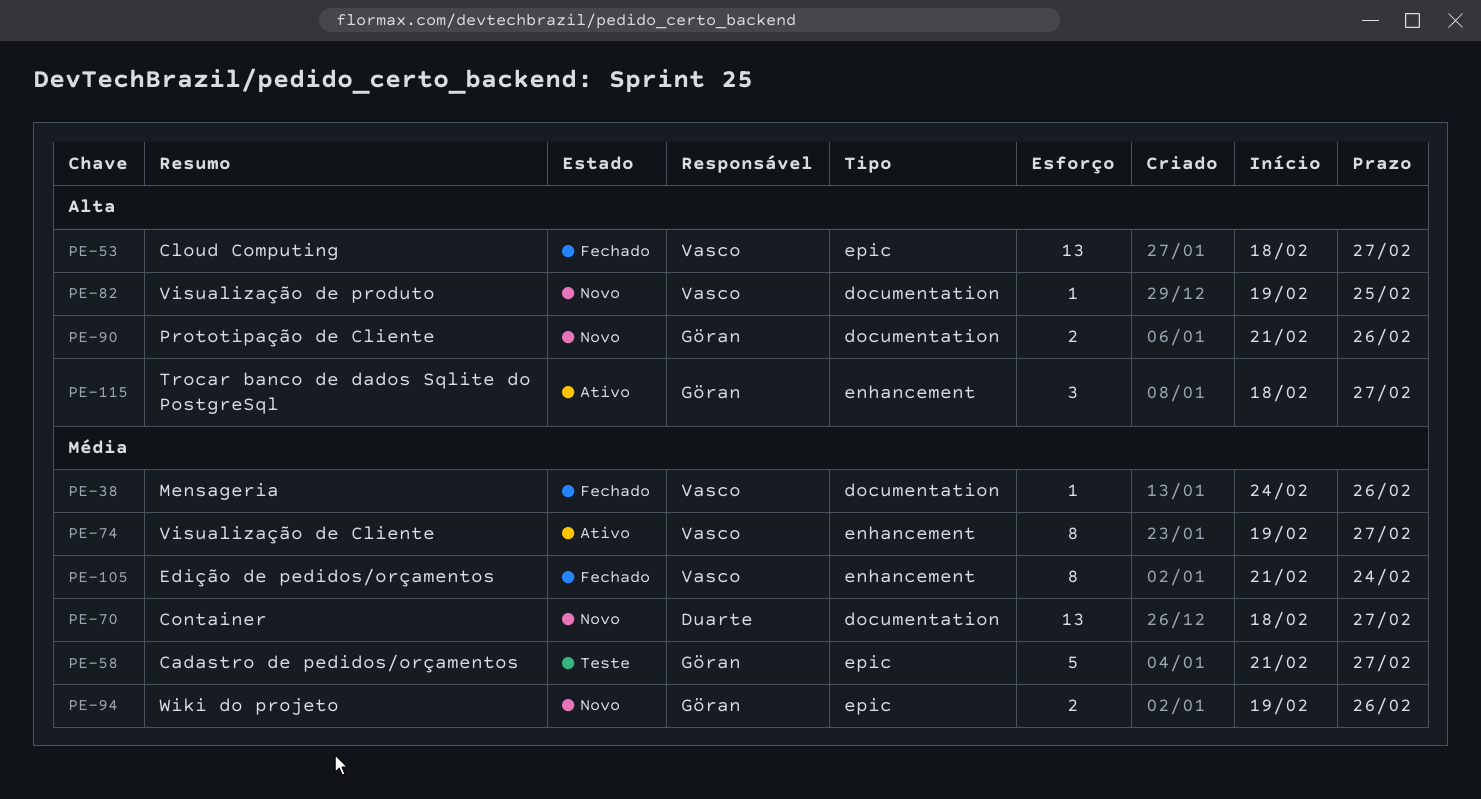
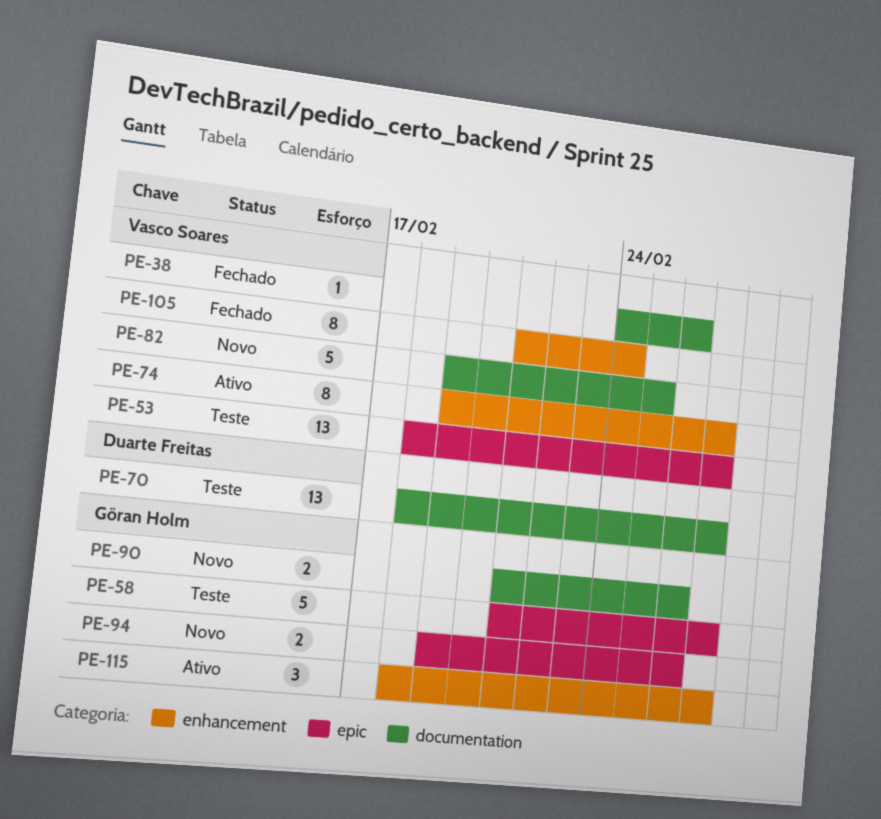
PE-53, status: Fechado -> Teste
PE-70, status: Novo -> Teste
PE-82, estimate: 1 -> 5

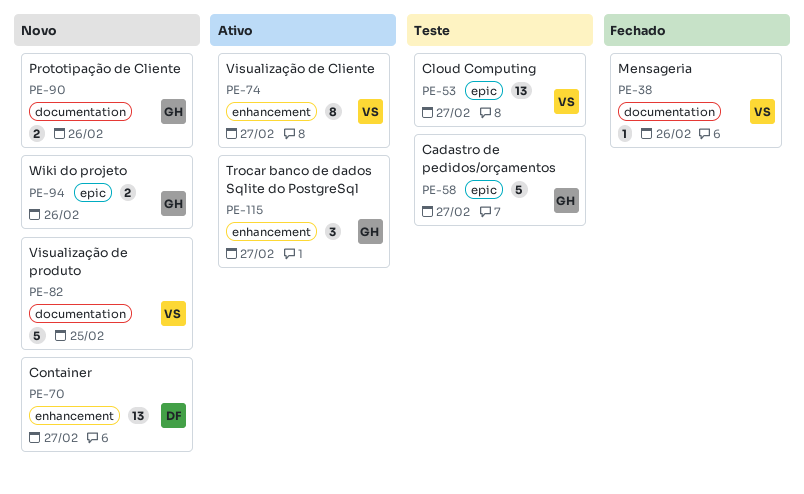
PE-70, status: Teste -> Novo
PE-70, label: documentation -> enhancement
PE-105: present -> none

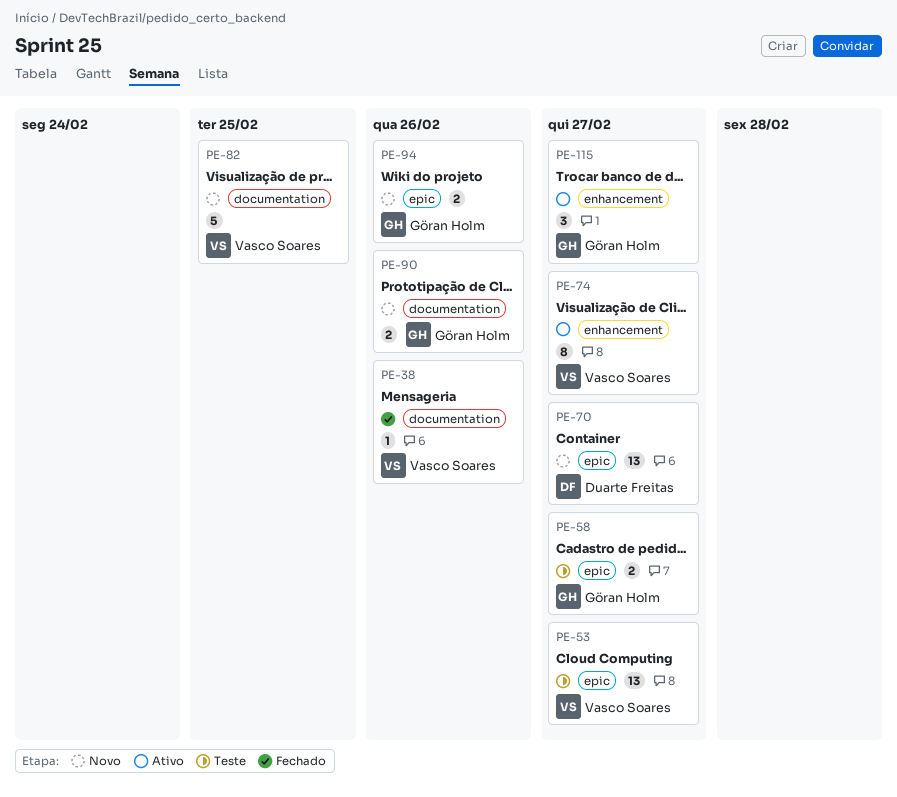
PE-58, estimate: 5 -> 2
PE-70, label: enhancement -> epic

